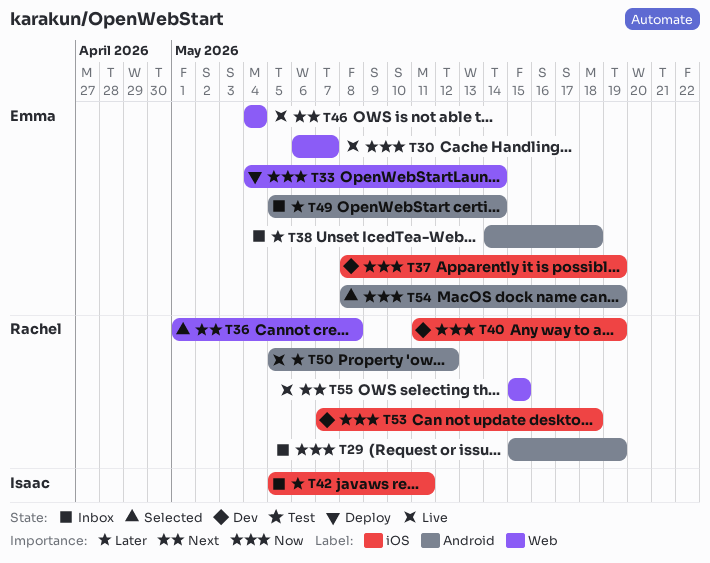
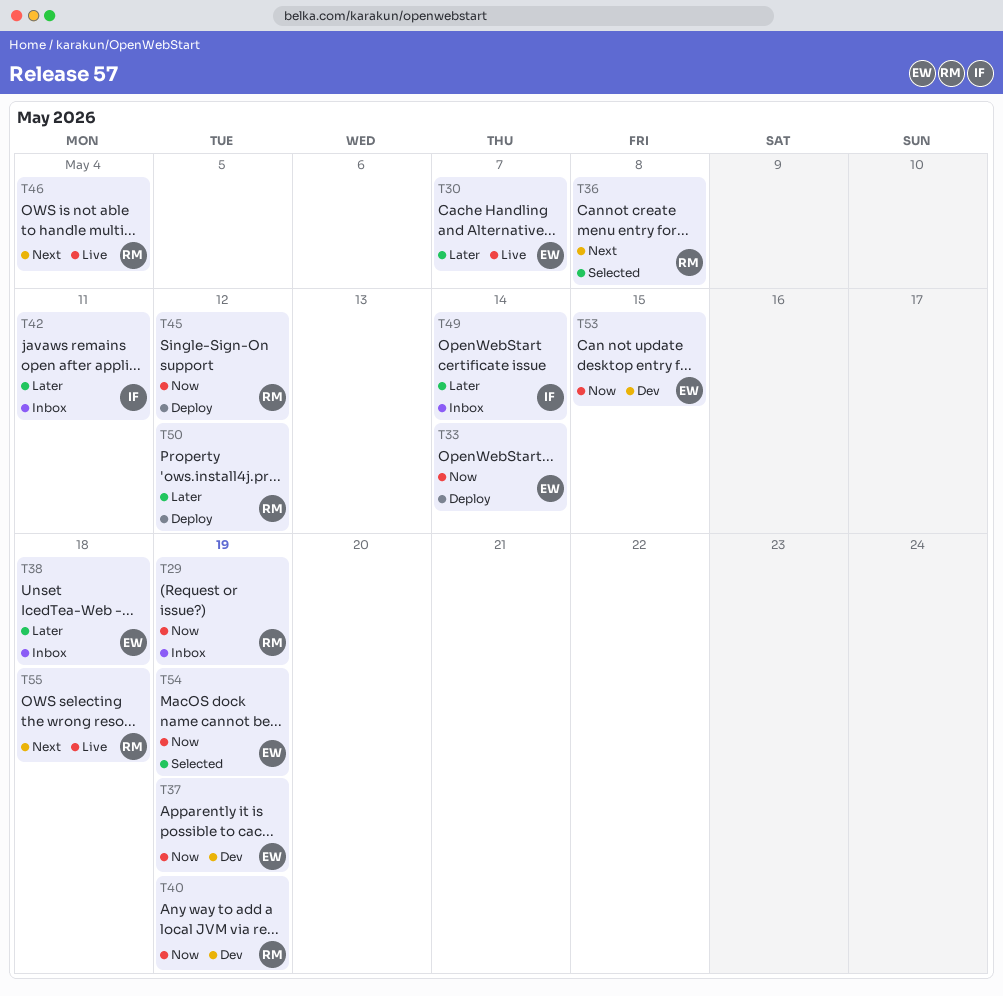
T30, priority: Now -> Later
T45: none -> present
T46, owner: Emma -> Rachel
T49, owner: Emma -> Isaac
T50, status: Live -> Deploy
T53, owner: Rachel -> Emma
T53, due: May 18 -> May 15
T55, due: May 15 -> May 18

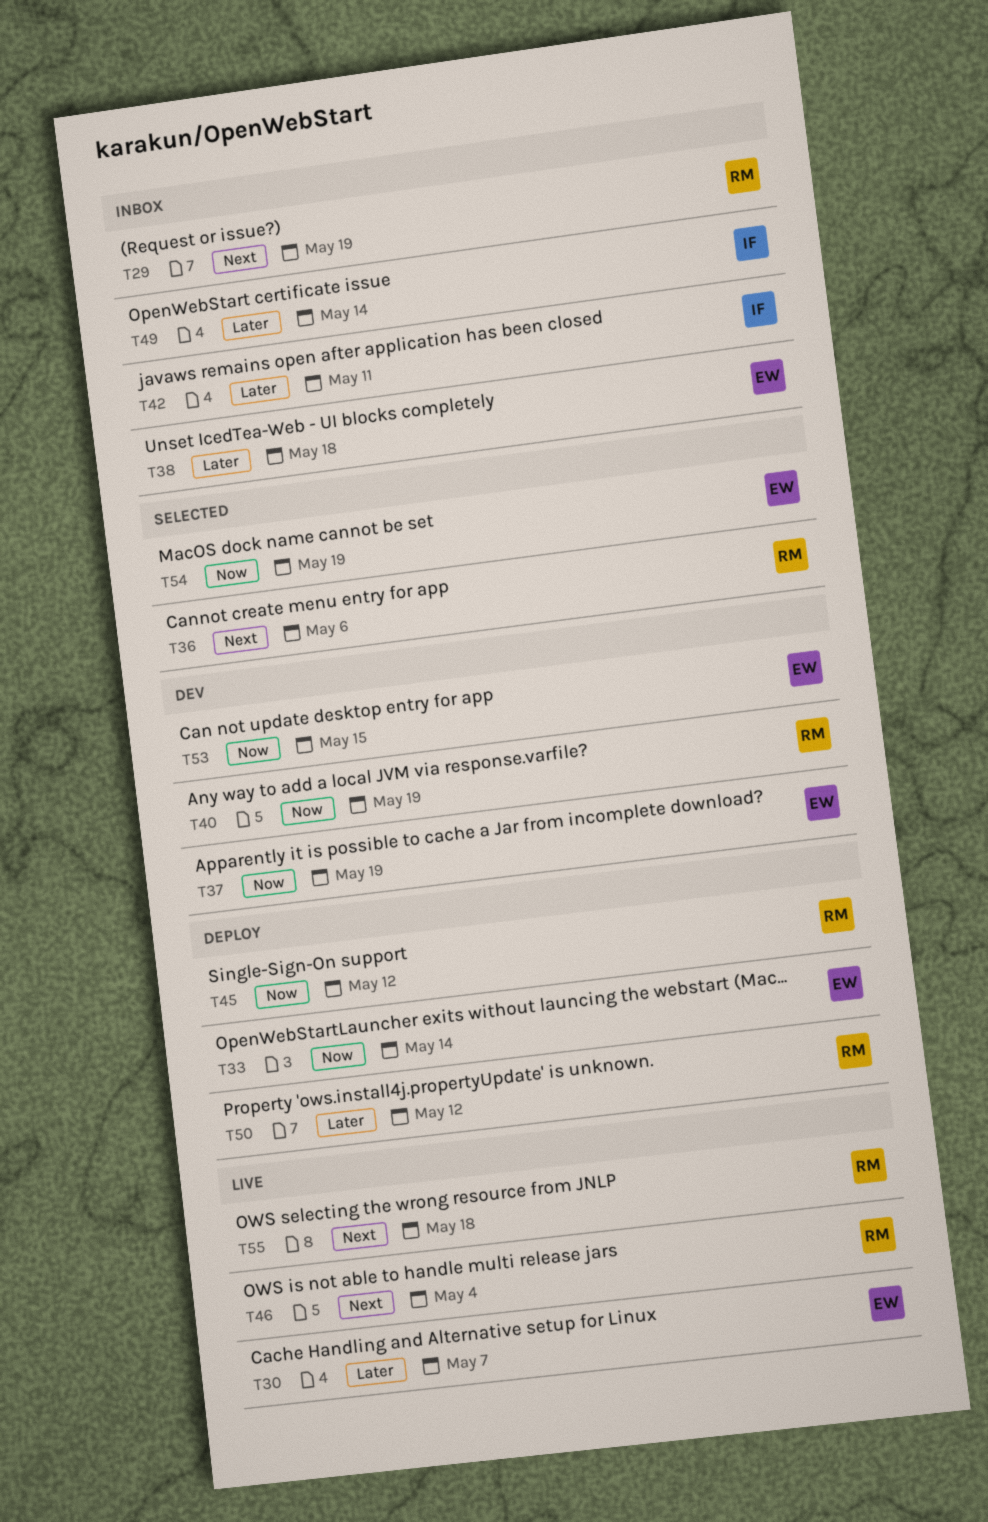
T29, priority: Now -> Next
T36, due: May 8 -> May 6

